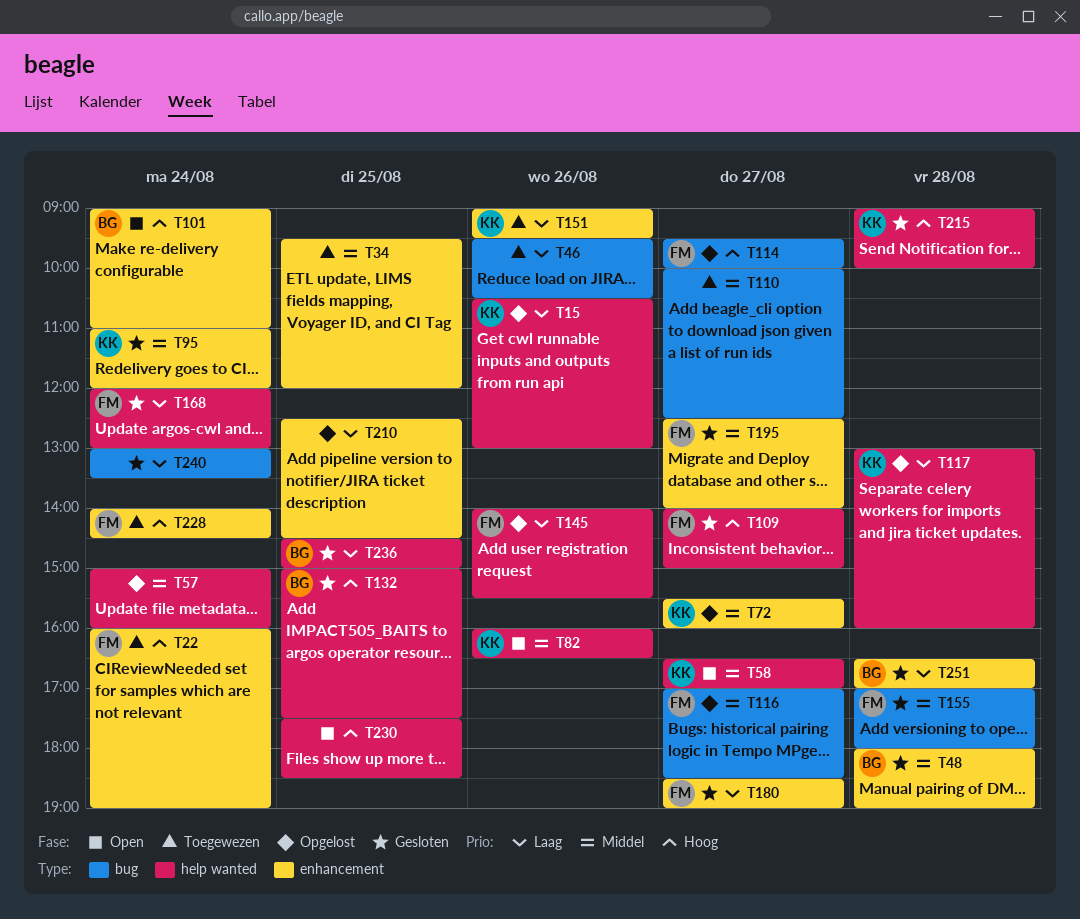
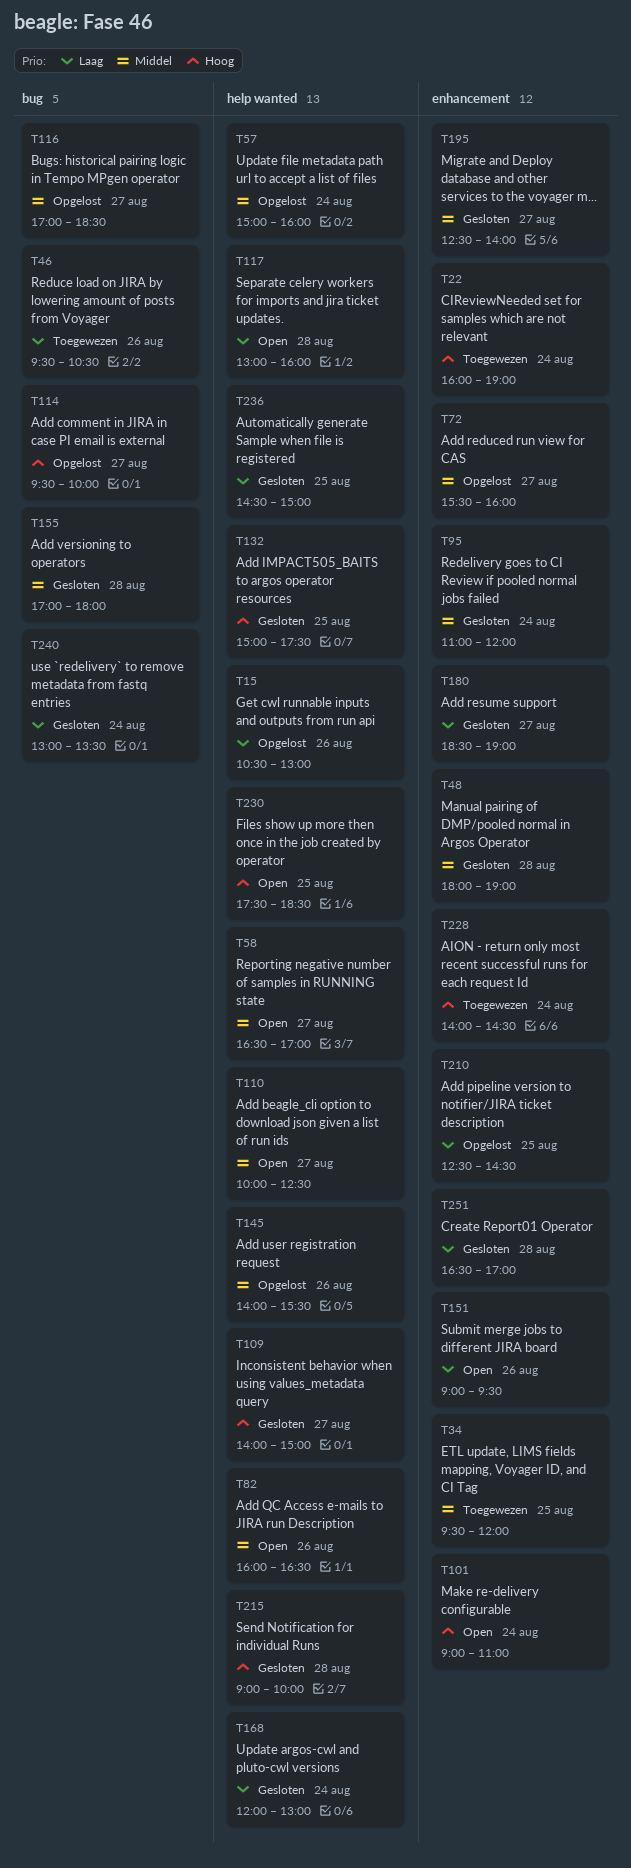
T110, status: Toegewezen -> Open
T110, label: bug -> help wanted
T117, status: Opgelost -> Open
T145, priority: Laag -> Middel
T151, status: Toegewezen -> Open

